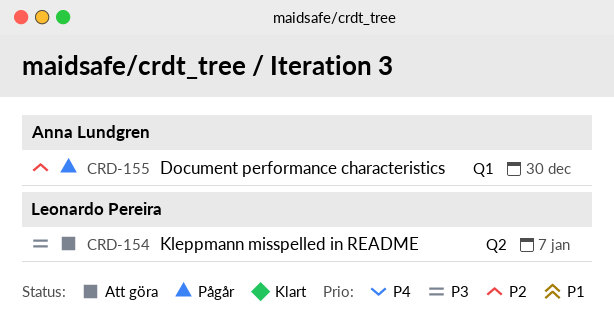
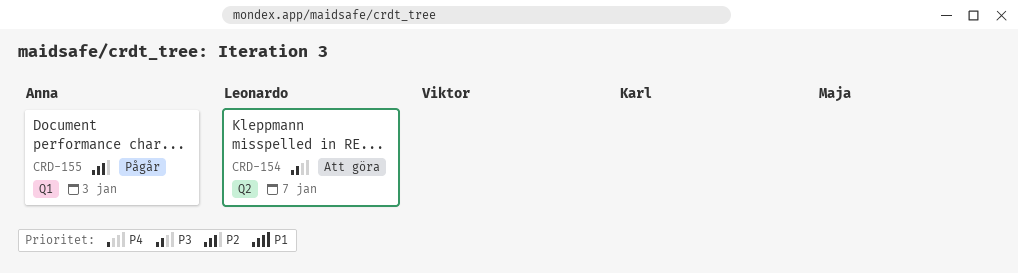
CRD-155, due: Dec 30 -> Jan 3

